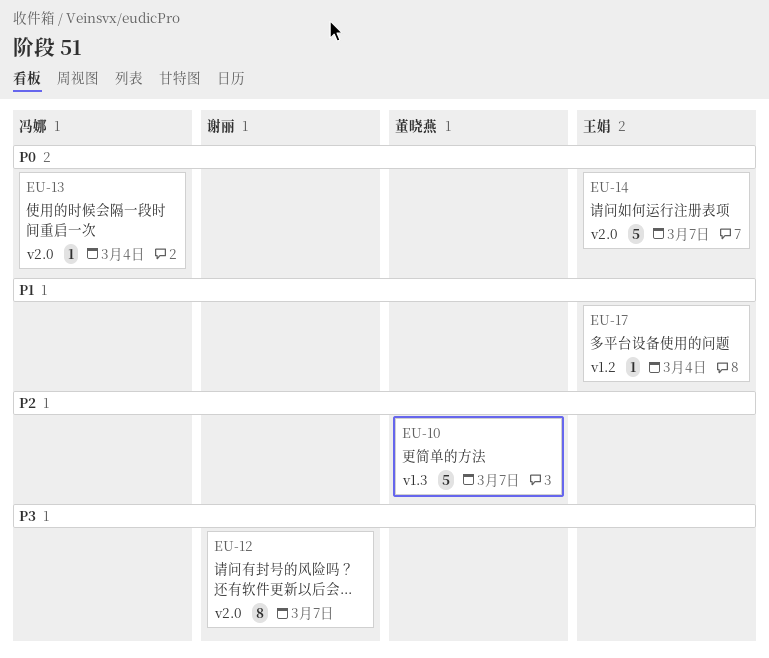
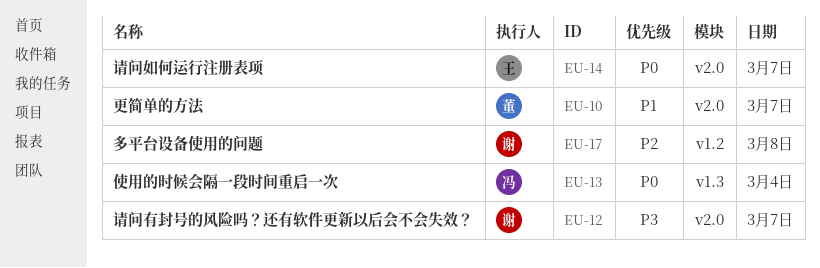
EU-10, priority: P2 -> P1
EU-10, label: v1.3 -> v2.0
EU-13, label: v2.0 -> v1.3
EU-17, owner: 王娟 -> 谢丽
EU-17, priority: P1 -> P2
EU-17, day: Mar 4 -> Mar 8

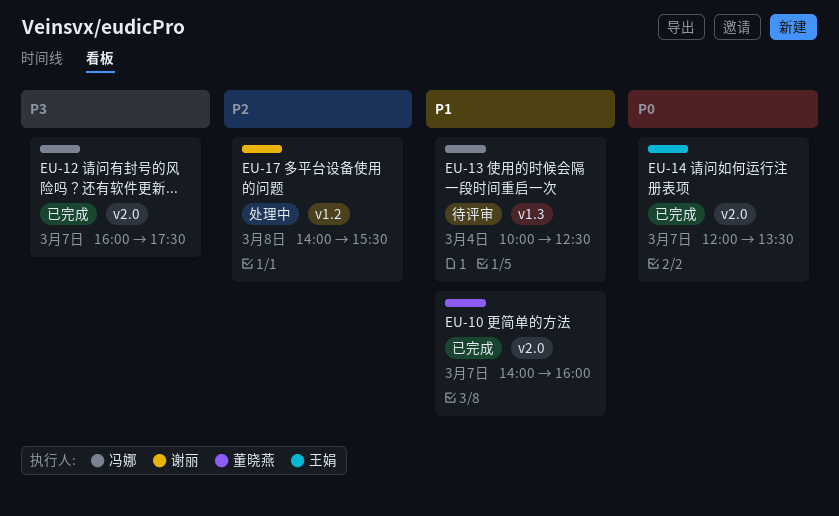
EU-12, owner: 谢丽 -> 冯娜
EU-13, priority: P0 -> P1

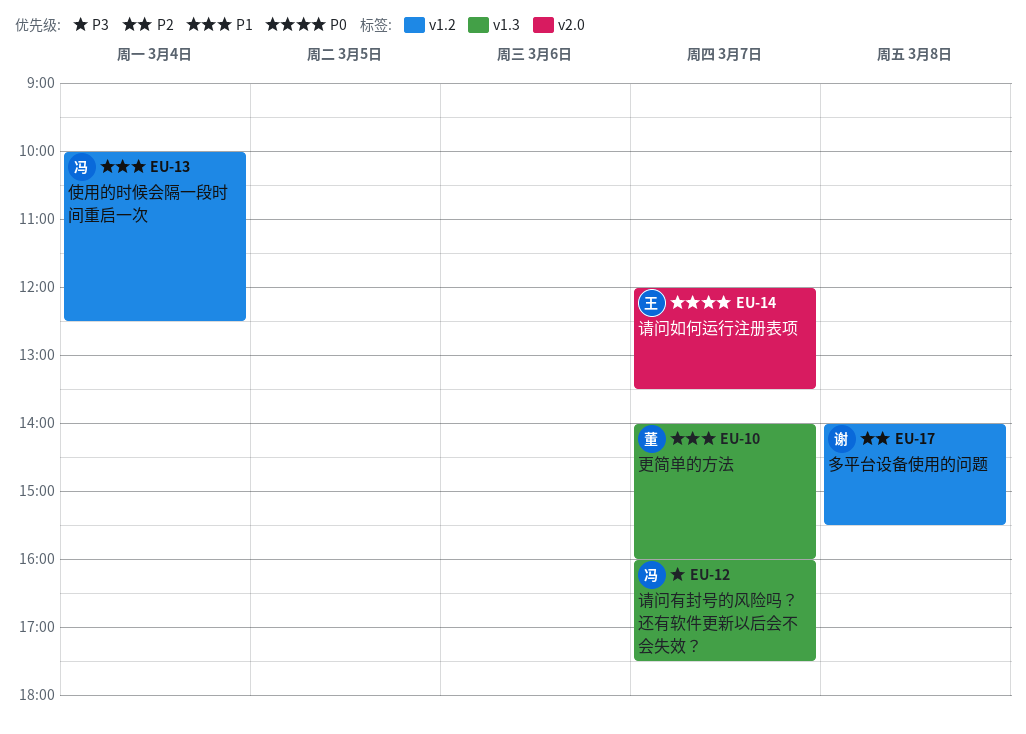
EU-10, label: v2.0 -> v1.3
EU-12, label: v2.0 -> v1.3
EU-13, label: v1.3 -> v1.2

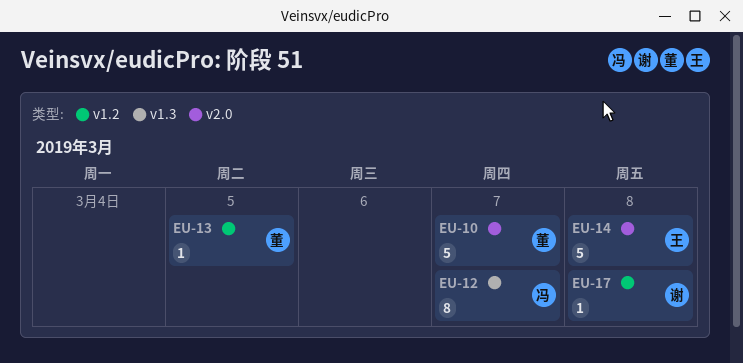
EU-10, label: v1.3 -> v2.0
EU-13, owner: 冯 -> 董
EU-13, day: Mar 4 -> Mar 5
EU-14, day: Mar 7 -> Mar 8

